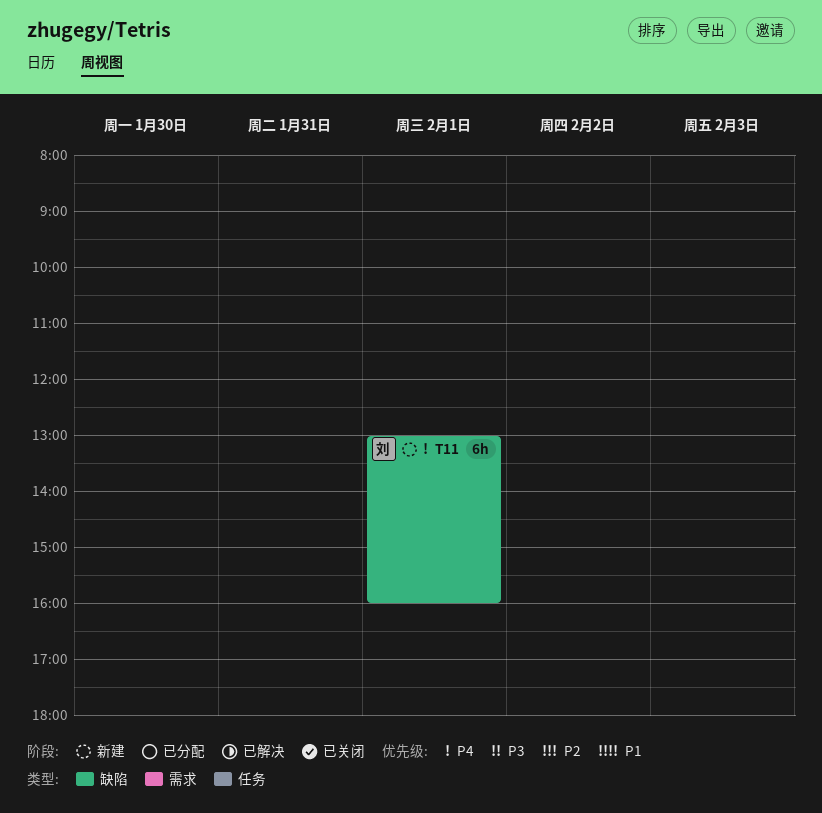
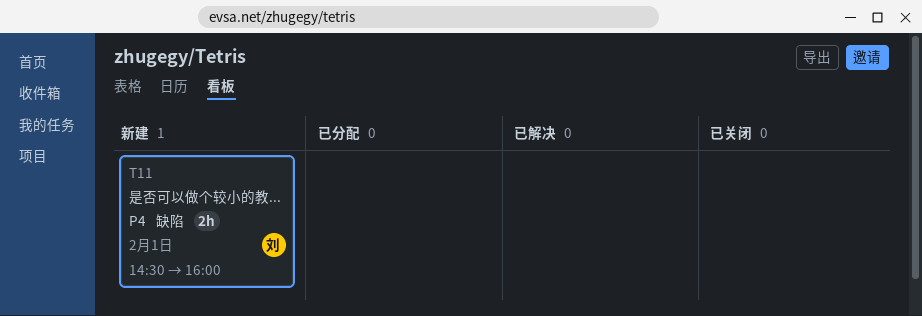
T11, estimate: 6h -> 2h
T11, begins: 13:00 -> 14:30

